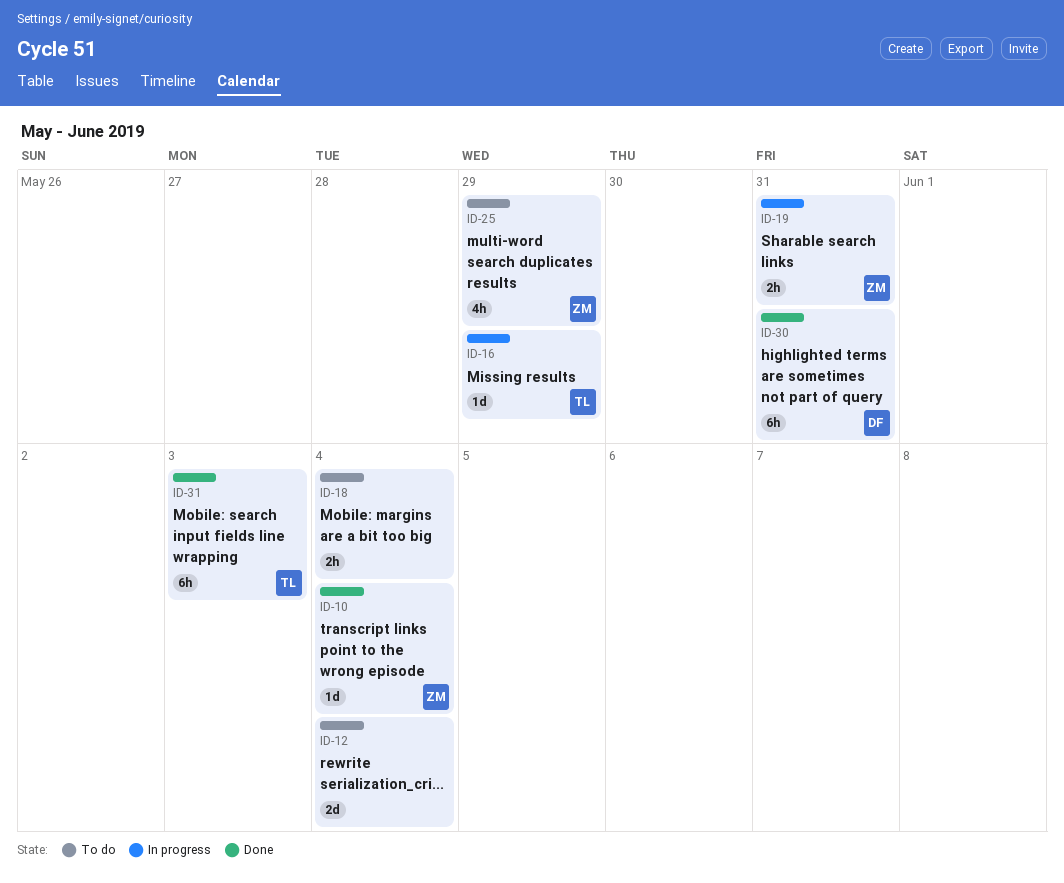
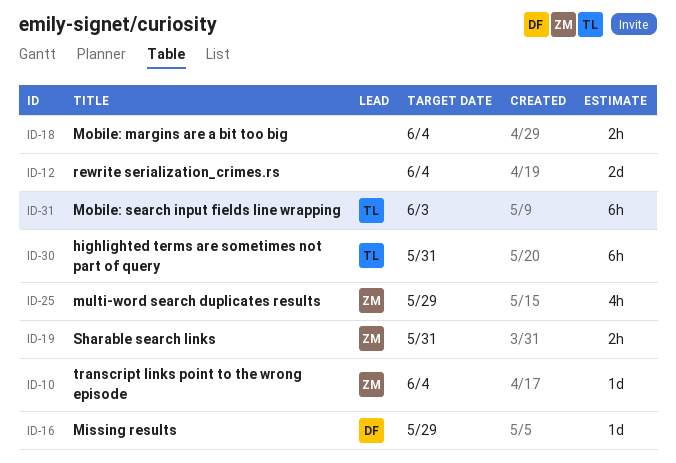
ID-16, owner: TL -> DF
ID-30, owner: DF -> TL

